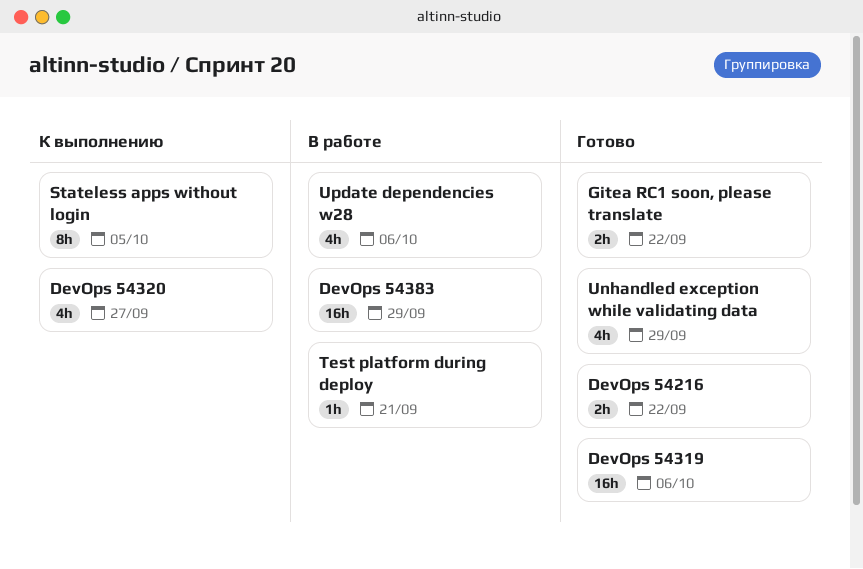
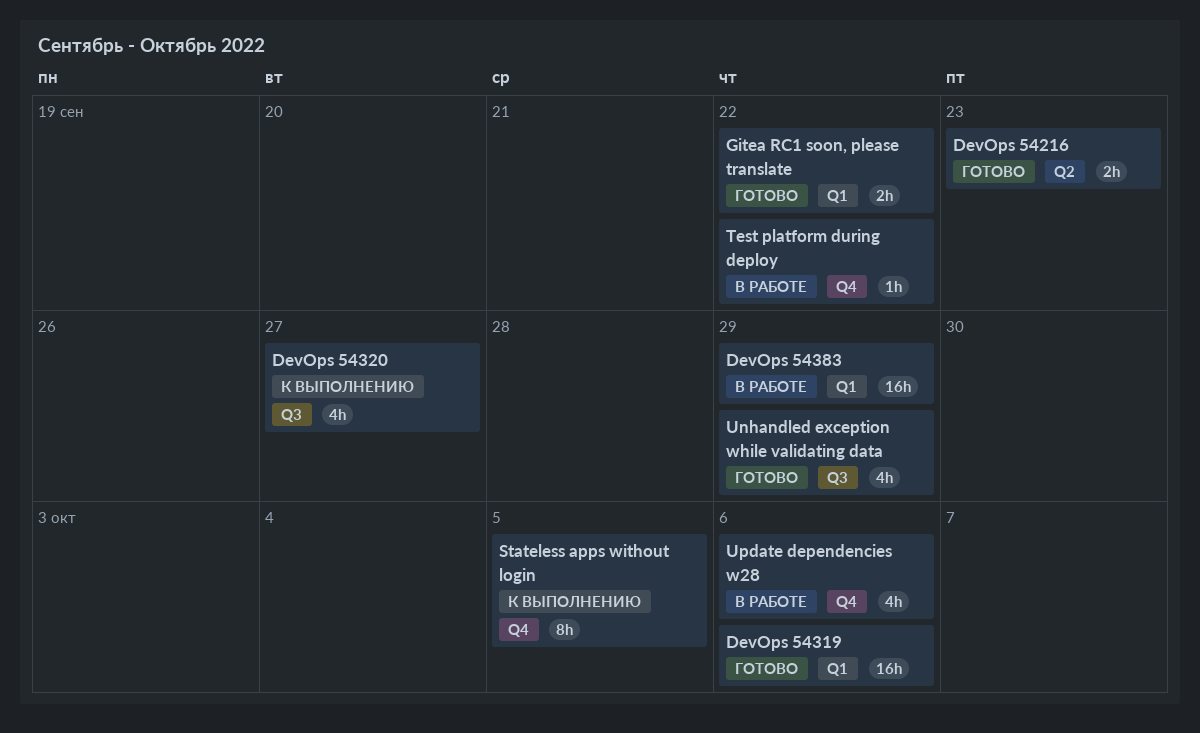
DevOps 54216, due: Sep 22 -> Sep 23
Test platform during deploy, due: Sep 21 -> Sep 22

